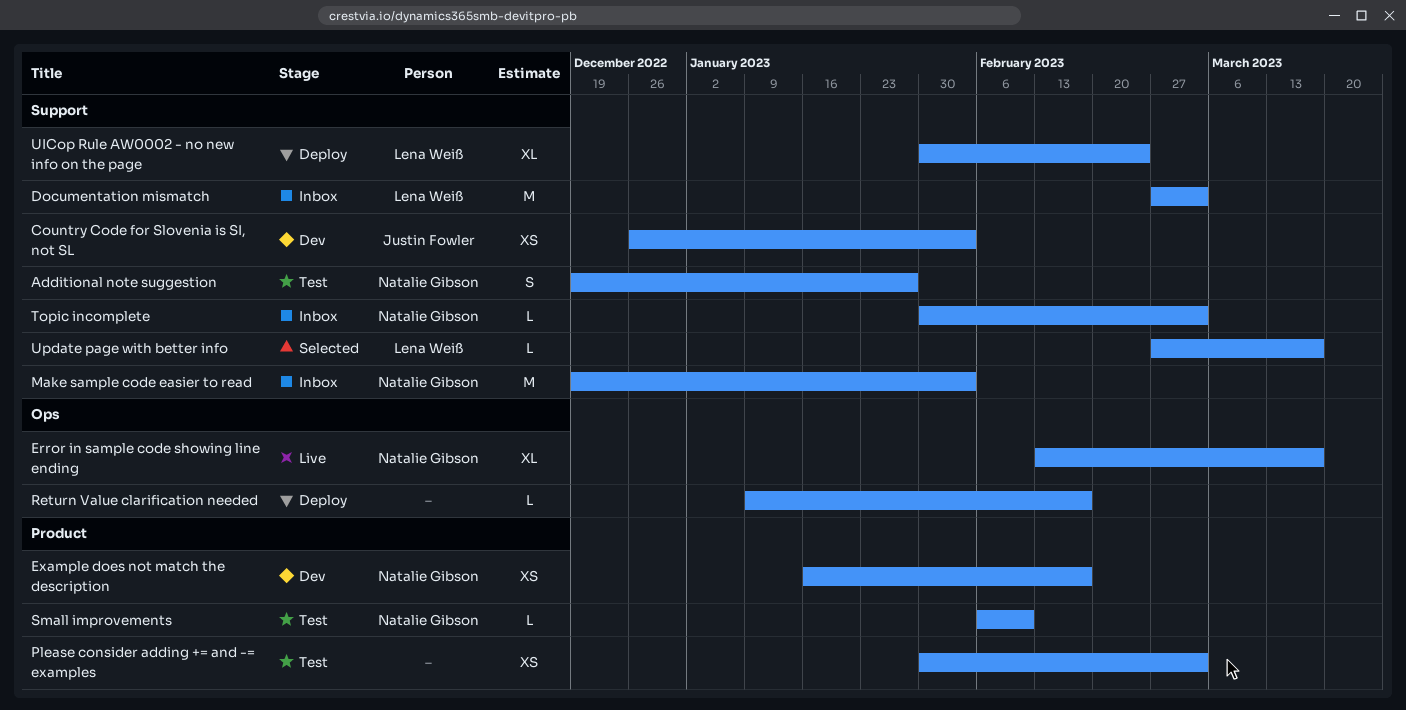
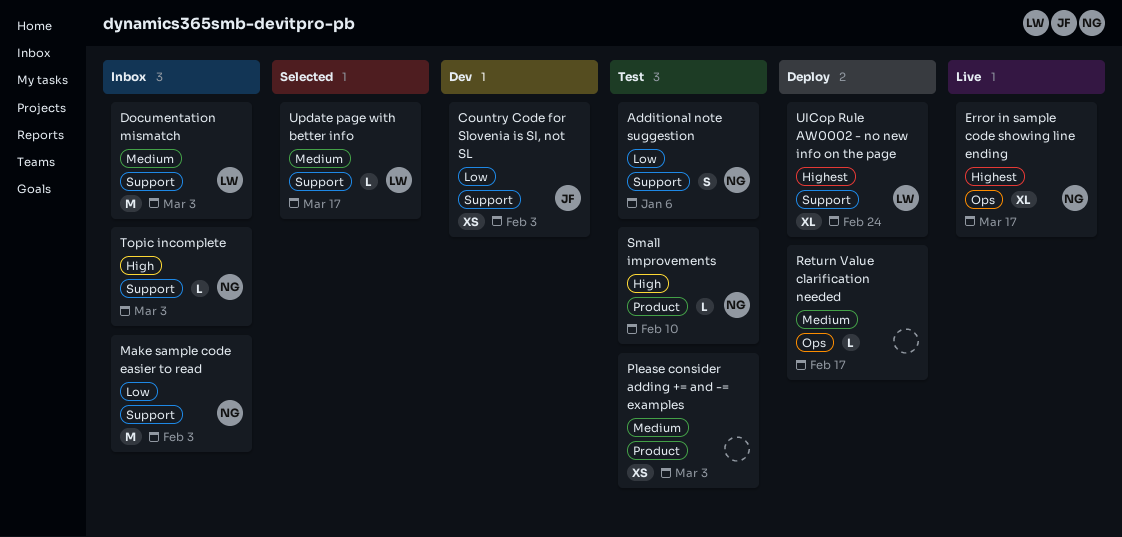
Additional note suggestion, due: Jan 27 -> Jan 6
Example does not match the description: present -> none

